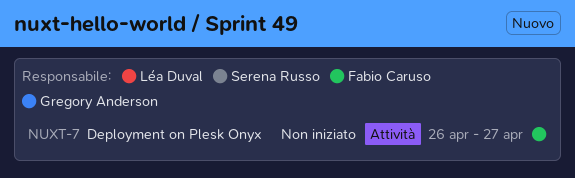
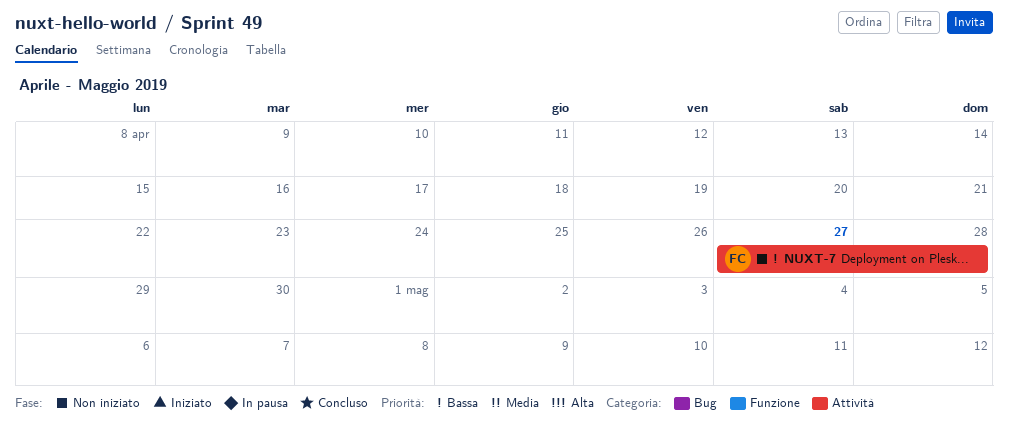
NUXT-7, start: Apr 26 -> Apr 27
NUXT-7, due: Apr 27 -> Apr 28

